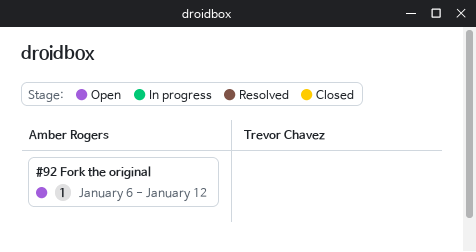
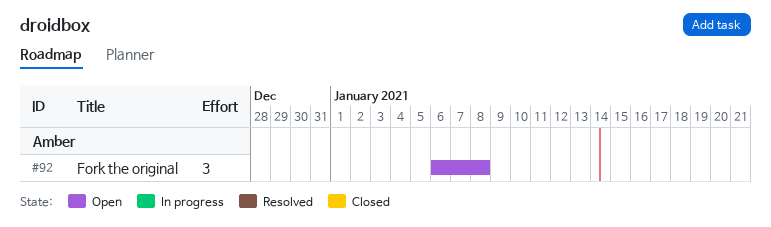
#92, estimate: 1 -> 3
#92, due: Jan 12 -> Jan 8

